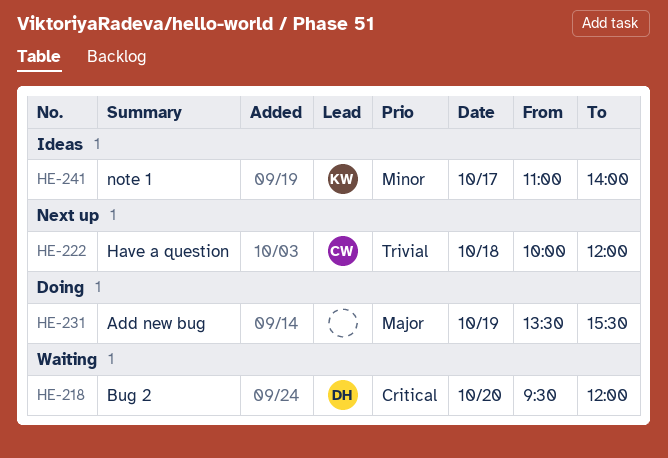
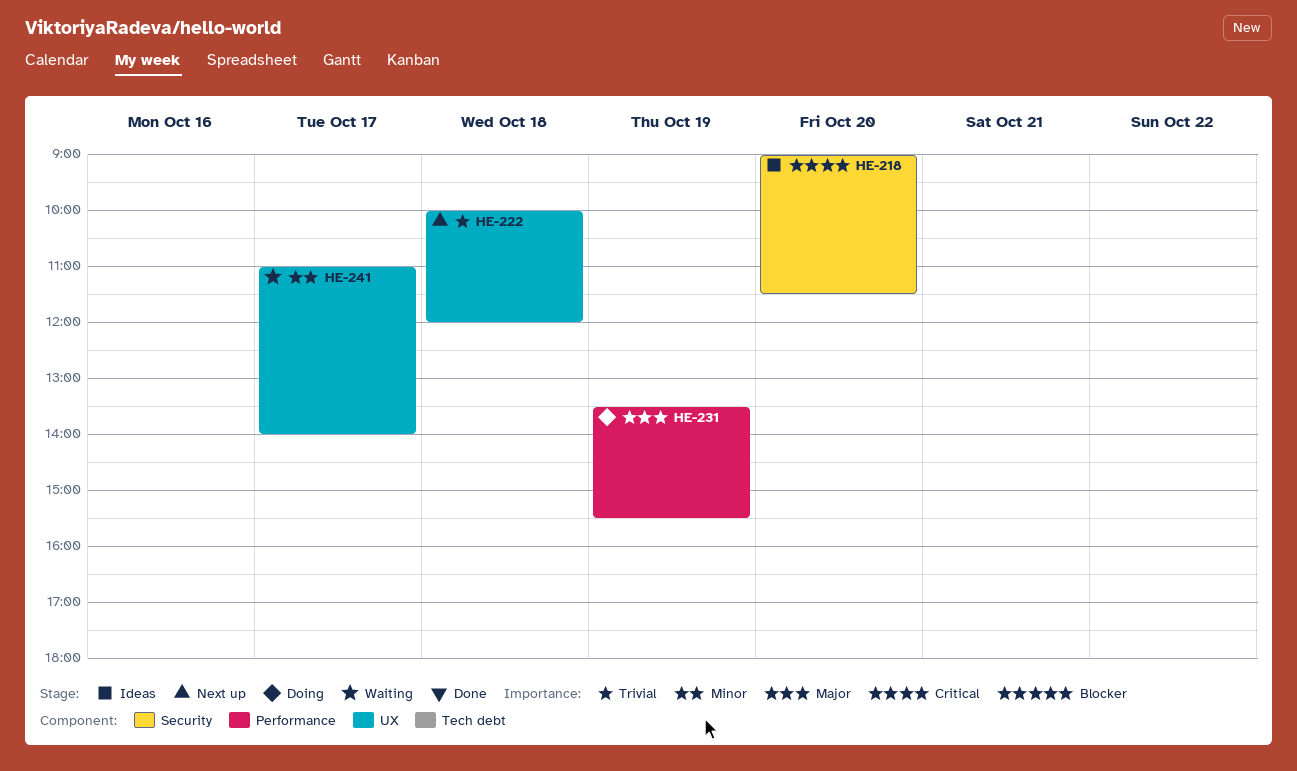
HE-218, status: Waiting -> Ideas
HE-218, begins: 09:30 -> 09:00
HE-218, ends: 12:00 -> 11:30
HE-241, status: Ideas -> Waiting

